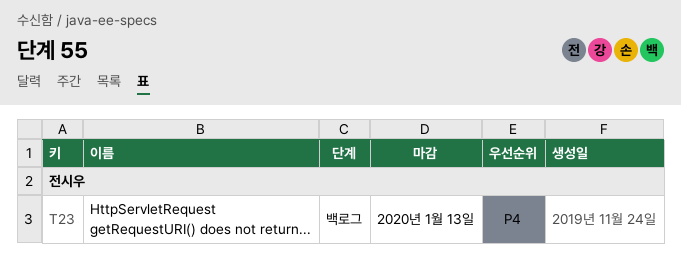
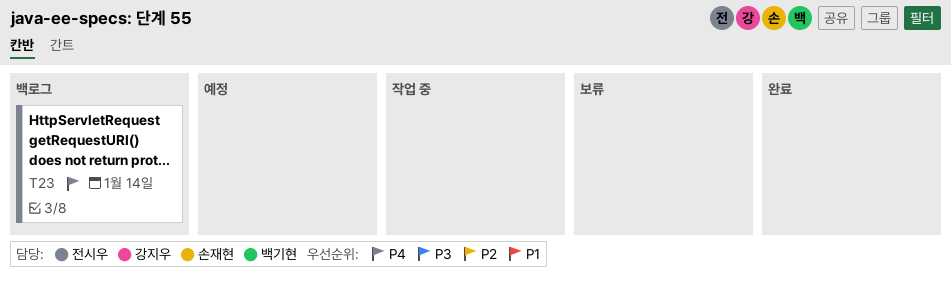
T23, due: Jan 13 -> Jan 14

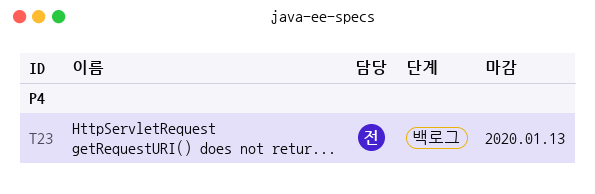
T23, due: Jan 14 -> Jan 13

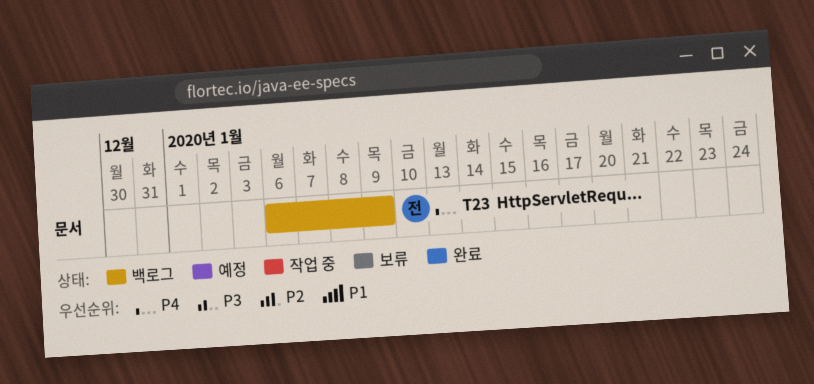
T23, due: Jan 13 -> Jan 9

